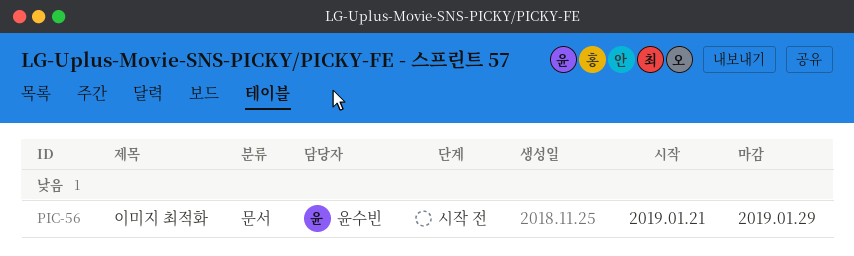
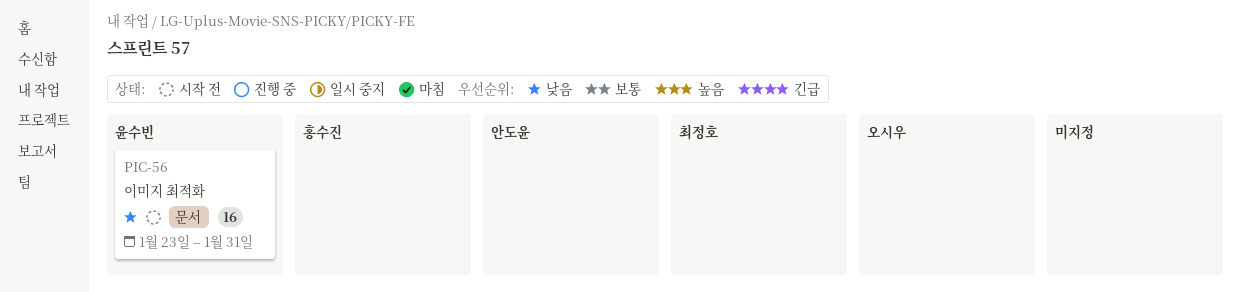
PIC-56, start: Jan 21 -> Jan 23
PIC-56, due: Jan 29 -> Jan 31

